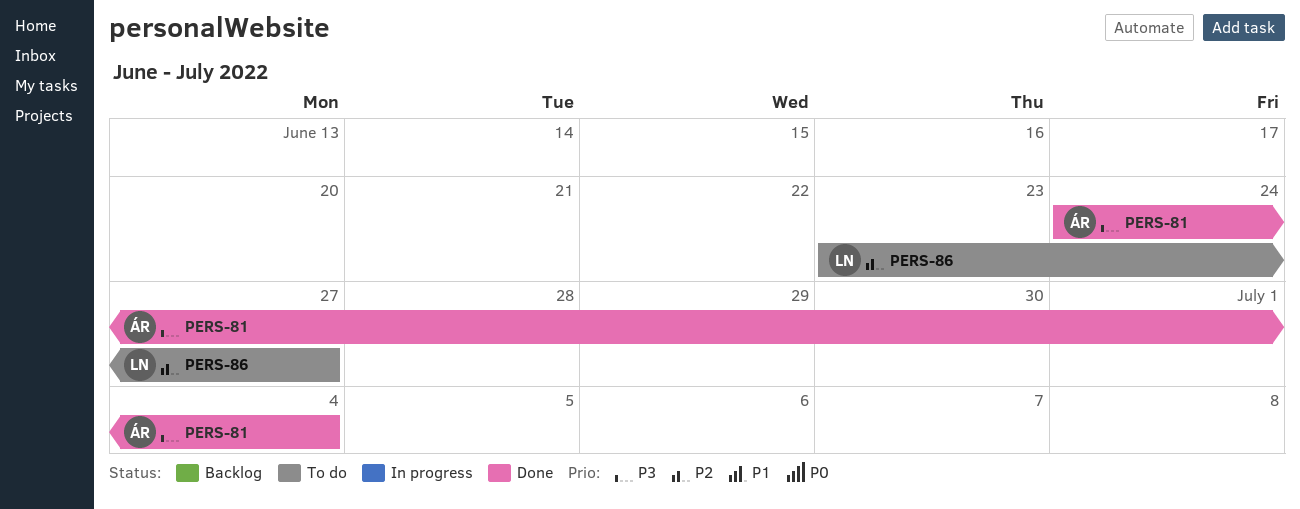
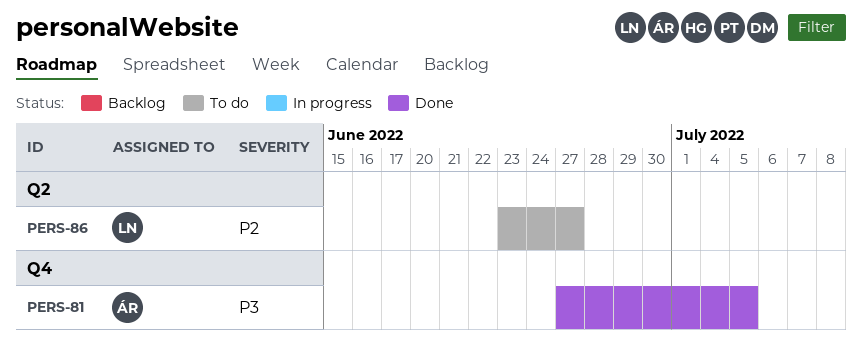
PERS-81, start: Jun 24 -> Jun 27
PERS-81, due: Jul 4 -> Jul 5

